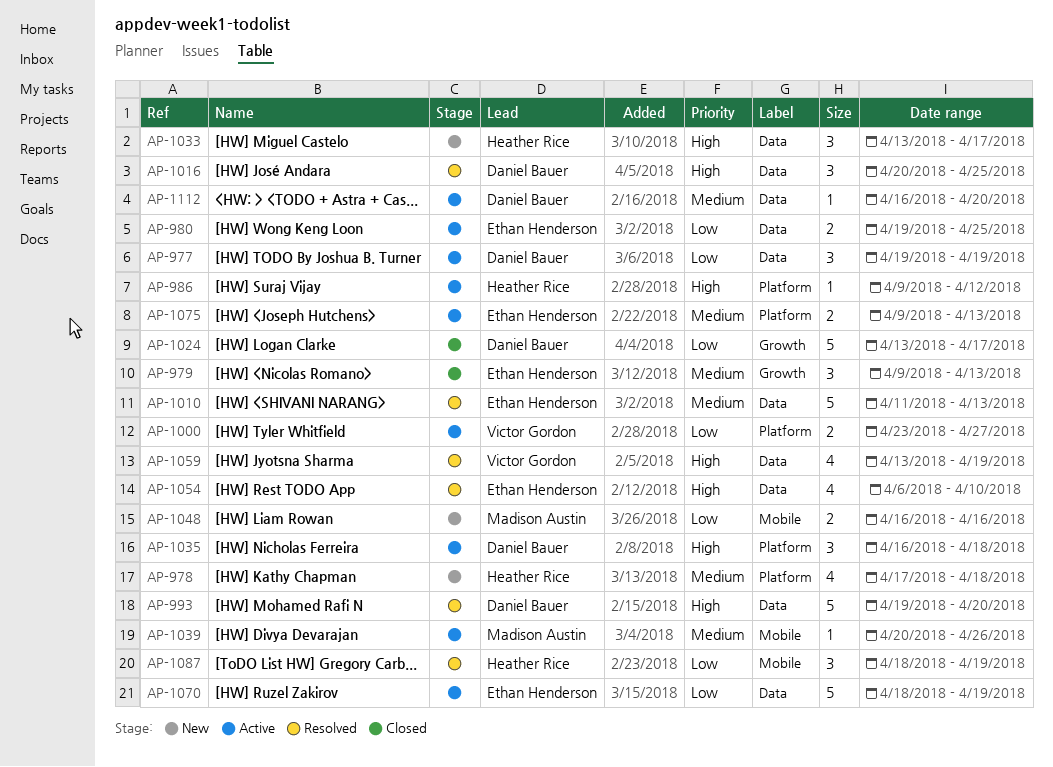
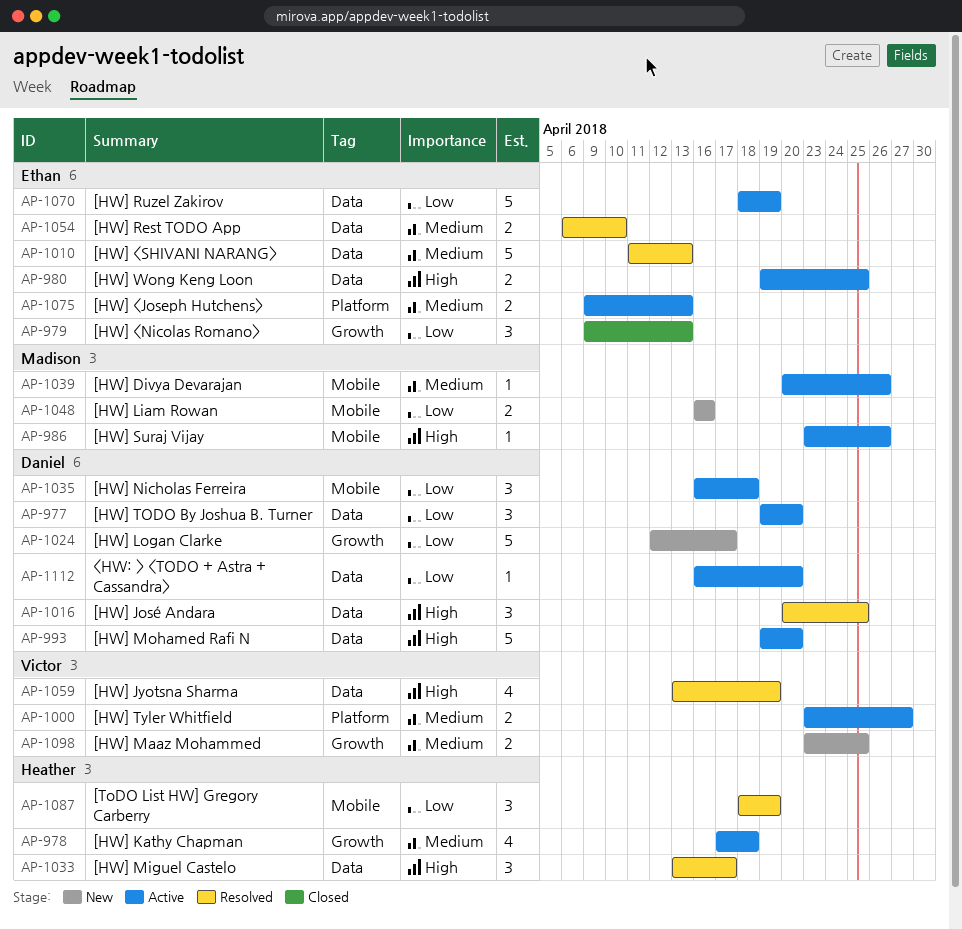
AP-977, due: Apr 19 -> Apr 20
AP-978, status: New -> Active
AP-978, label: Platform -> Growth
AP-979, priority: Medium -> Low
AP-980, priority: Low -> High
AP-986, owner: Heather Rice -> Madison Austin
AP-986, label: Platform -> Mobile
AP-986, start: Apr 9 -> Apr 23
AP-986, due: Apr 12 -> Apr 26
AP-993, status: Resolved -> Active
AP-1000, priority: Low -> Medium
AP-1024, status: Closed -> New
AP-1024, start: Apr 13 -> Apr 12
AP-1033, status: New -> Resolved
AP-1035, priority: High -> Low
AP-1035, label: Platform -> Mobile
AP-1054, priority: High -> Medium
AP-1054, estimate: 4 -> 2
AP-1098: none -> present
AP-1112, priority: Medium -> Low

